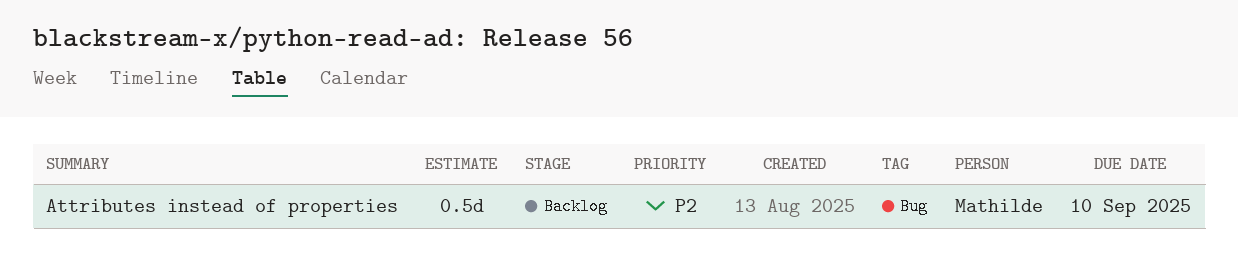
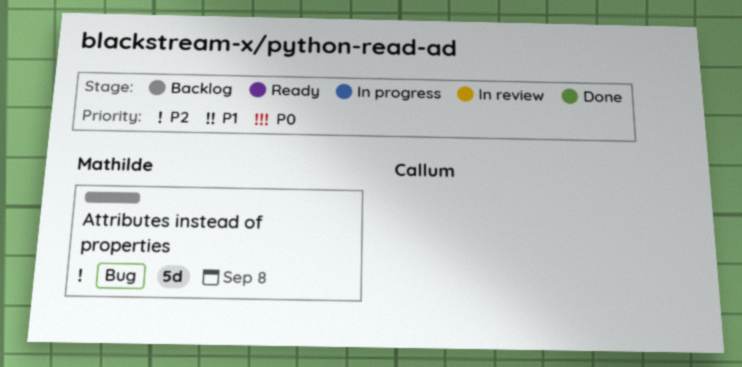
Attributes instead of properties, estimate: 0.5d -> 5d
Attributes instead of properties, due: Sep 10 -> Sep 8

